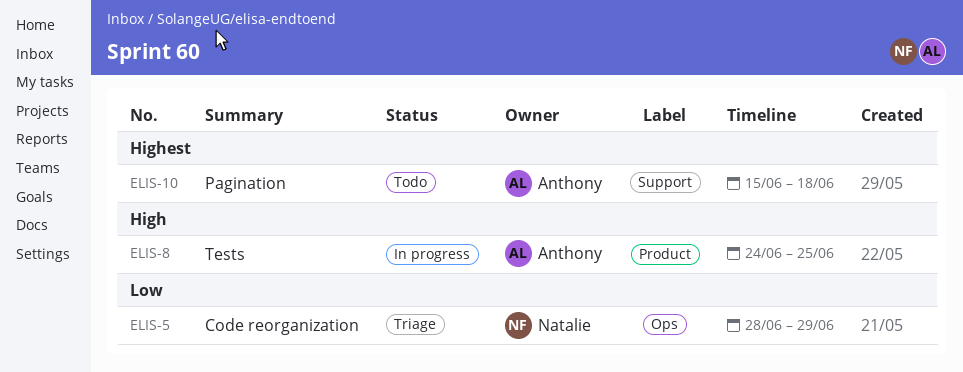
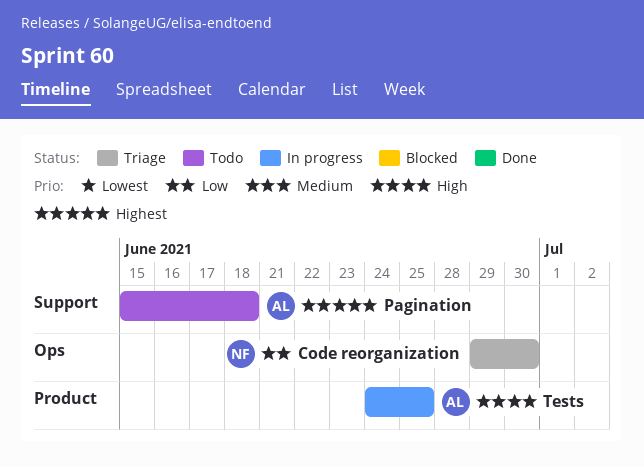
Code reorganization, start: Jun 28 -> Jun 29
Code reorganization, due: Jun 29 -> Jun 30

